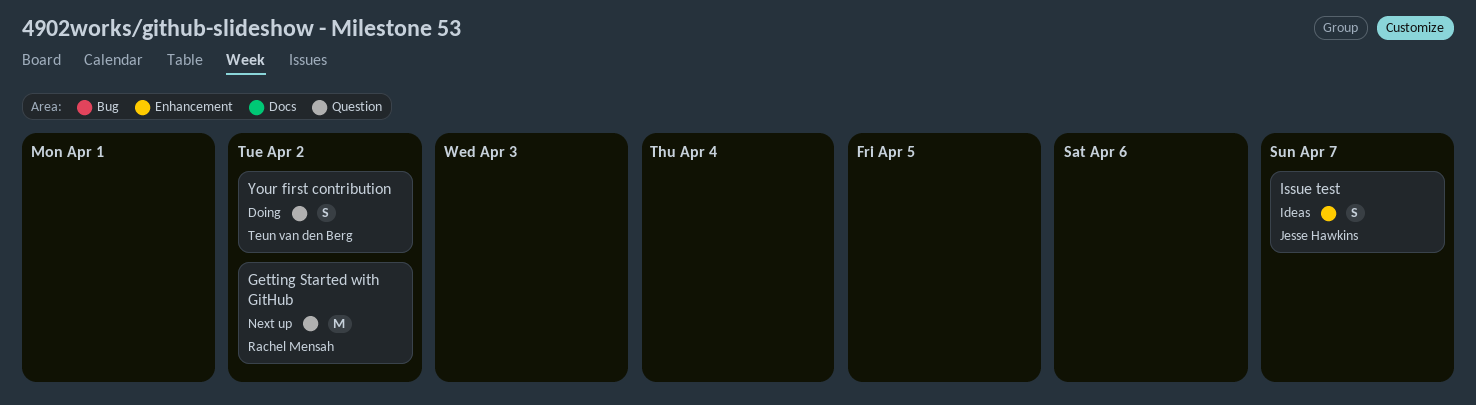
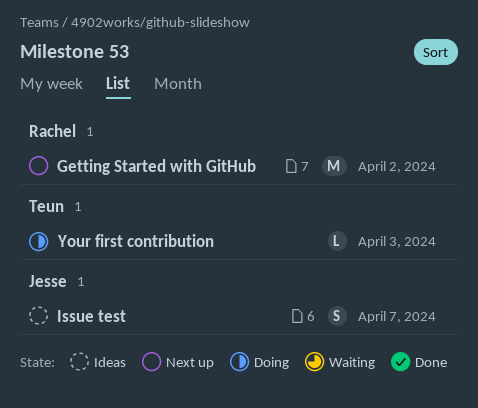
Your first contribution, estimate: S -> L
Your first contribution, due: Apr 2 -> Apr 3

